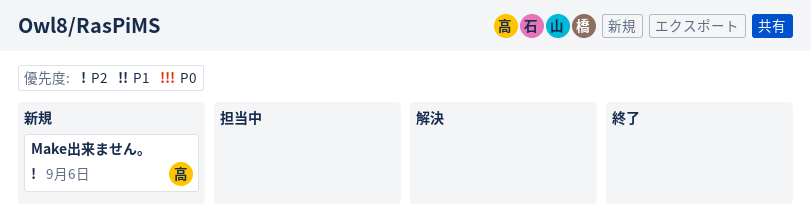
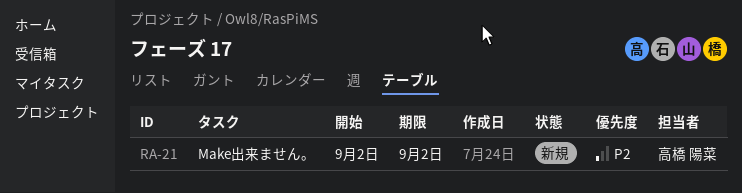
Make出来ません。, due: Sep 6 -> Sep 2

